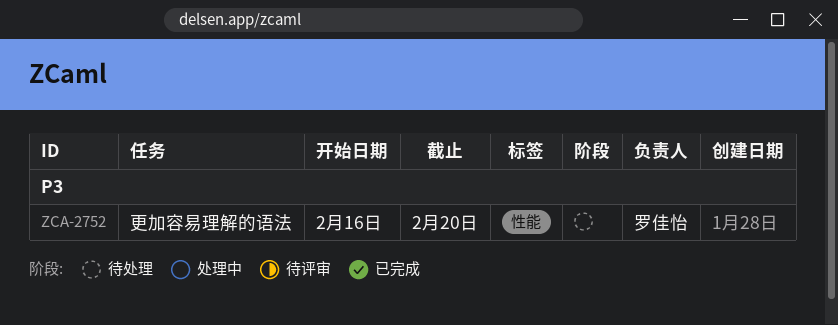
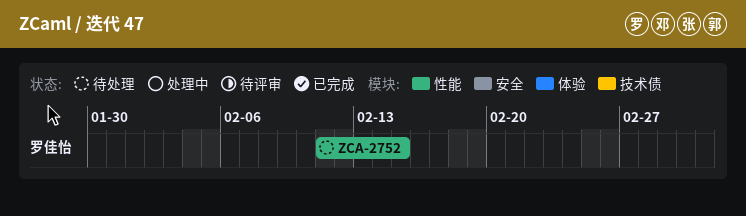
ZCA-2752, start: Feb 16 -> Feb 11
ZCA-2752, due: Feb 20 -> Feb 15

